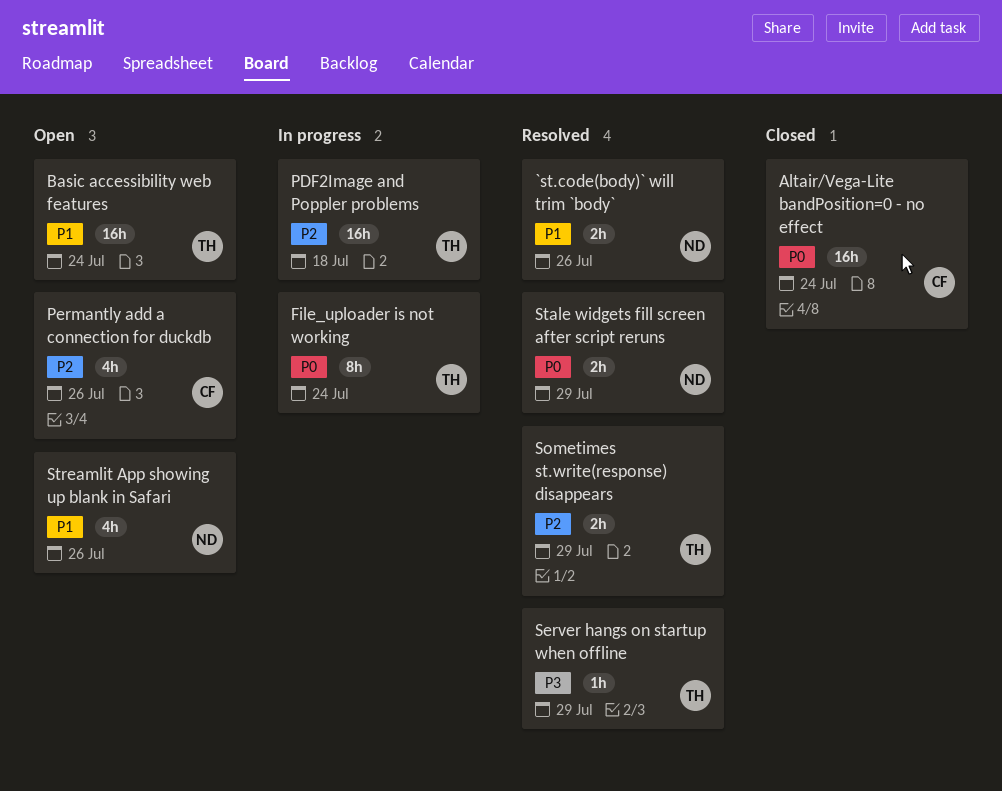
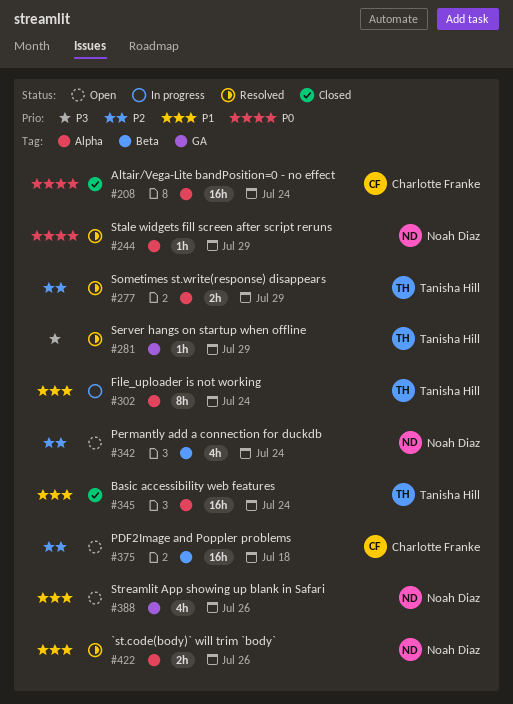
Basic accessibility web features, status: Open -> Closed
File_uploader is not working, priority: P0 -> P1
PDF2Image and Poppler problems, status: In progress -> Open
PDF2Image and Poppler problems, owner: Tanisha Hill -> Charlotte Franke
Permantly add a connection for duckdb, owner: Charlotte Franke -> Noah Diaz
Permantly add a connection for duckdb, due: Jul 26 -> Jul 24
Stale widgets fill screen after script reruns, estimate: 2h -> 1h

